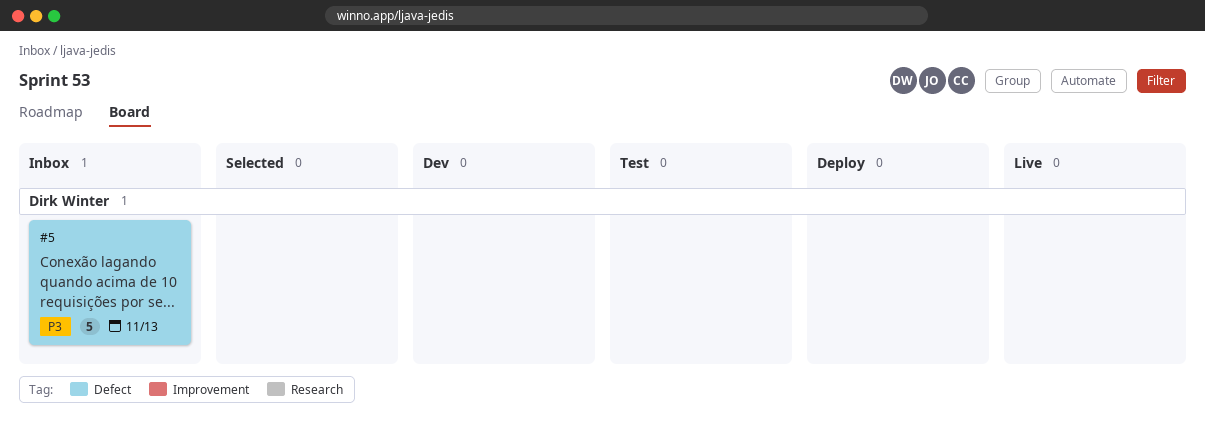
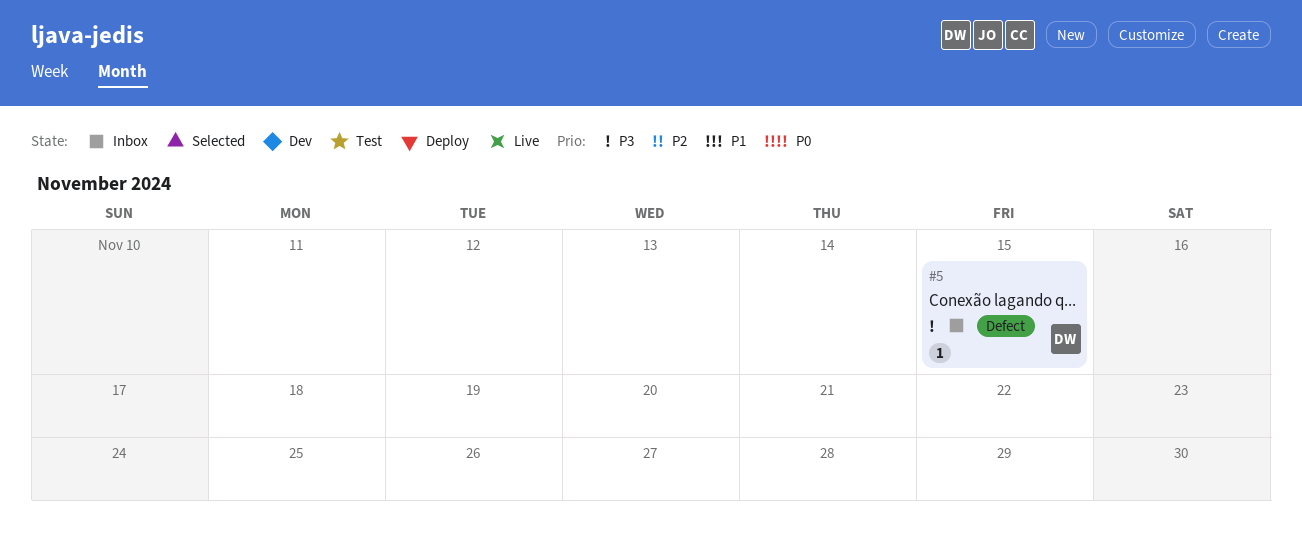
#5, estimate: 5 -> 1
#5, due: Nov 13 -> Nov 15

